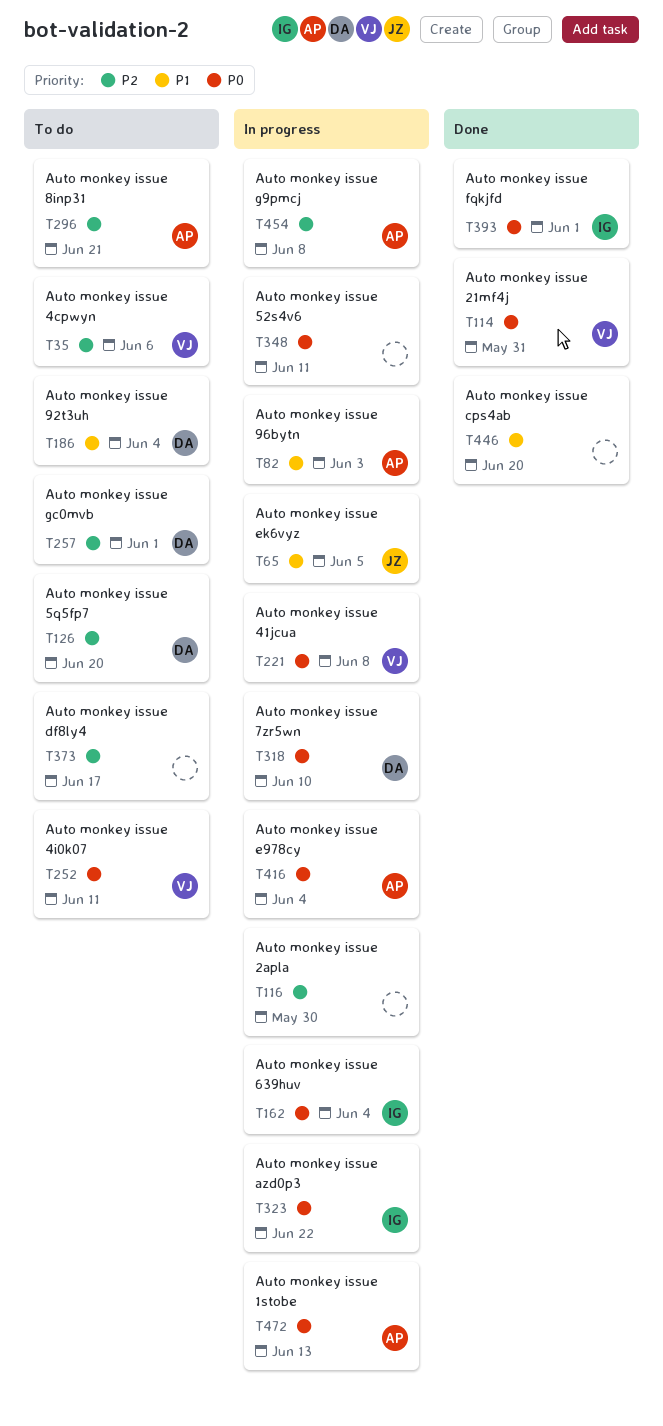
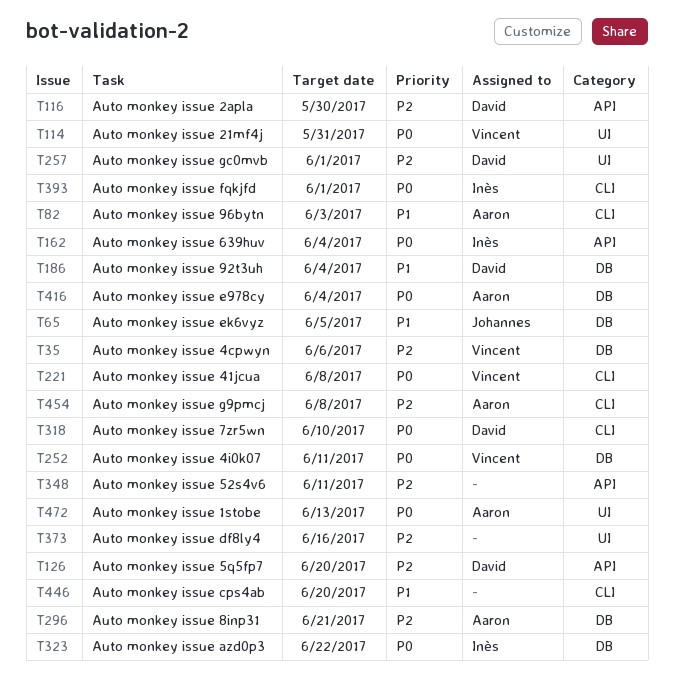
T116, owner: none -> David
T348, priority: P0 -> P2
T373, due: Jun 17 -> Jun 16

